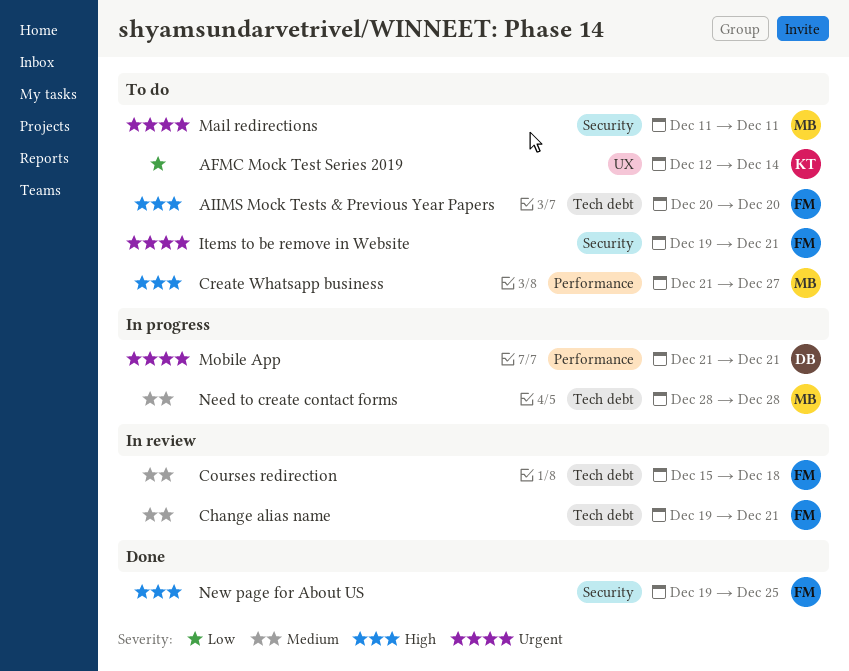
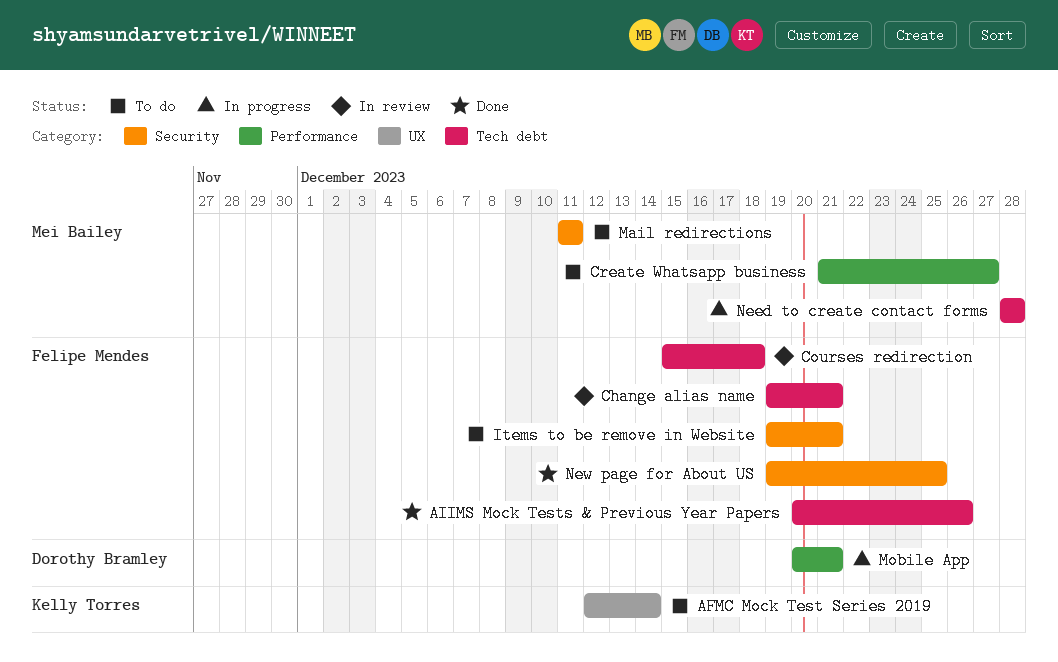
AIIMS Mock Tests & Previous Year Papers, status: To do -> Done
AIIMS Mock Tests & Previous Year Papers, due: Dec 20 -> Dec 26
Mobile App, start: Dec 21 -> Dec 20

